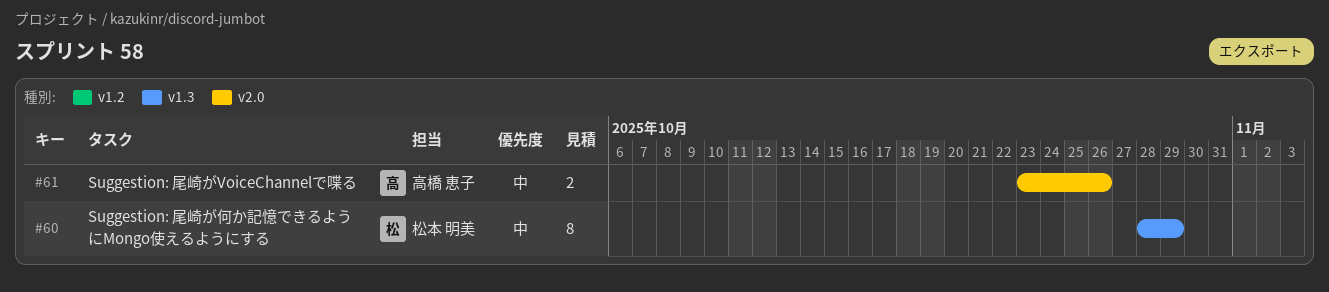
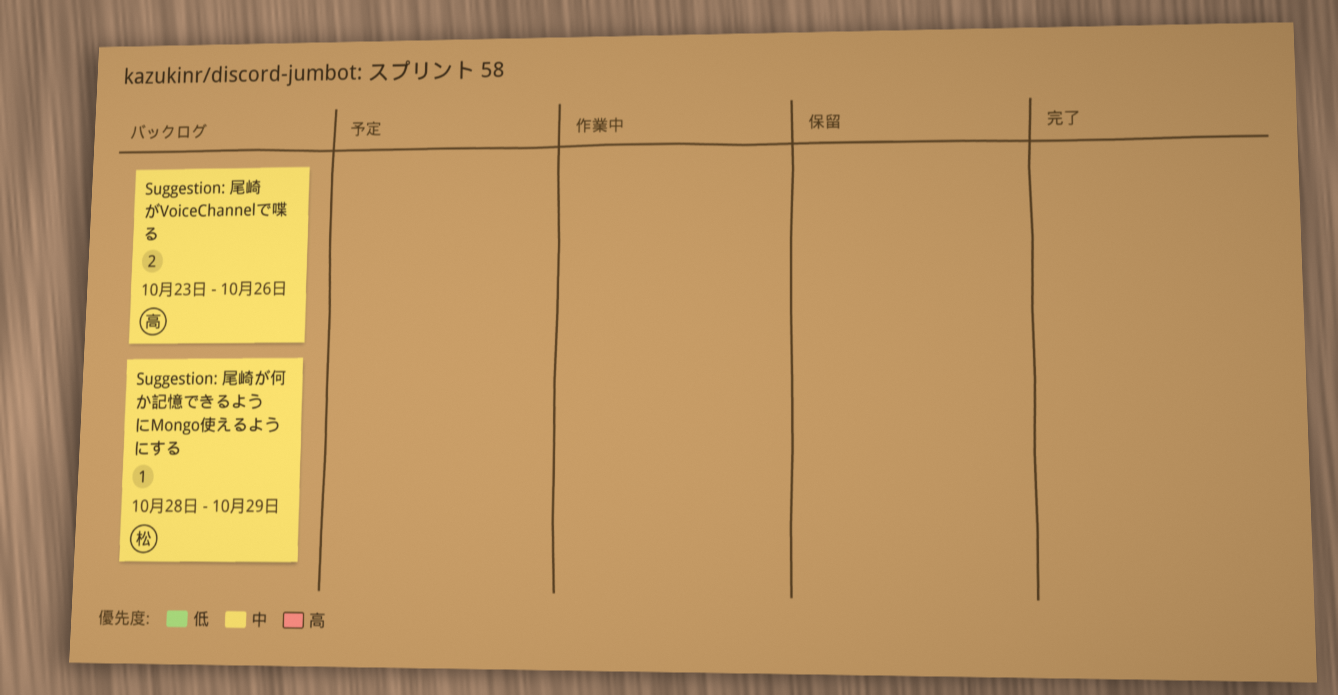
Suggestion: 尾崎が何か記憶できるようにMongo使えるようにする, estimate: 8 -> 1

